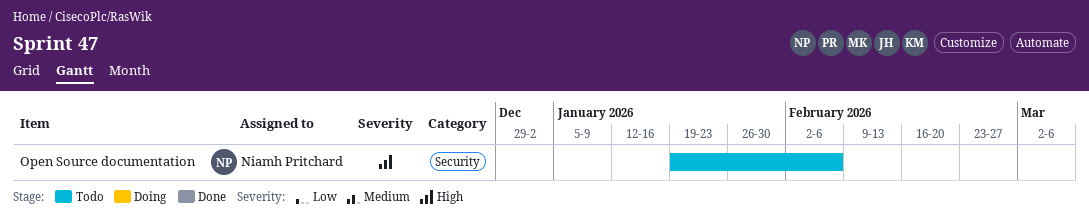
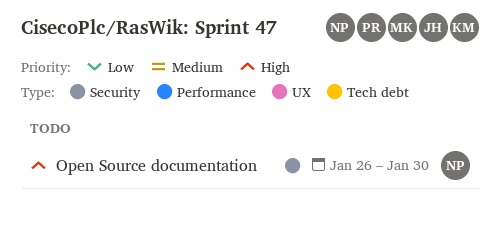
Open Source documentation, start: Jan 19 -> Jan 26
Open Source documentation, due: Feb 6 -> Jan 30

